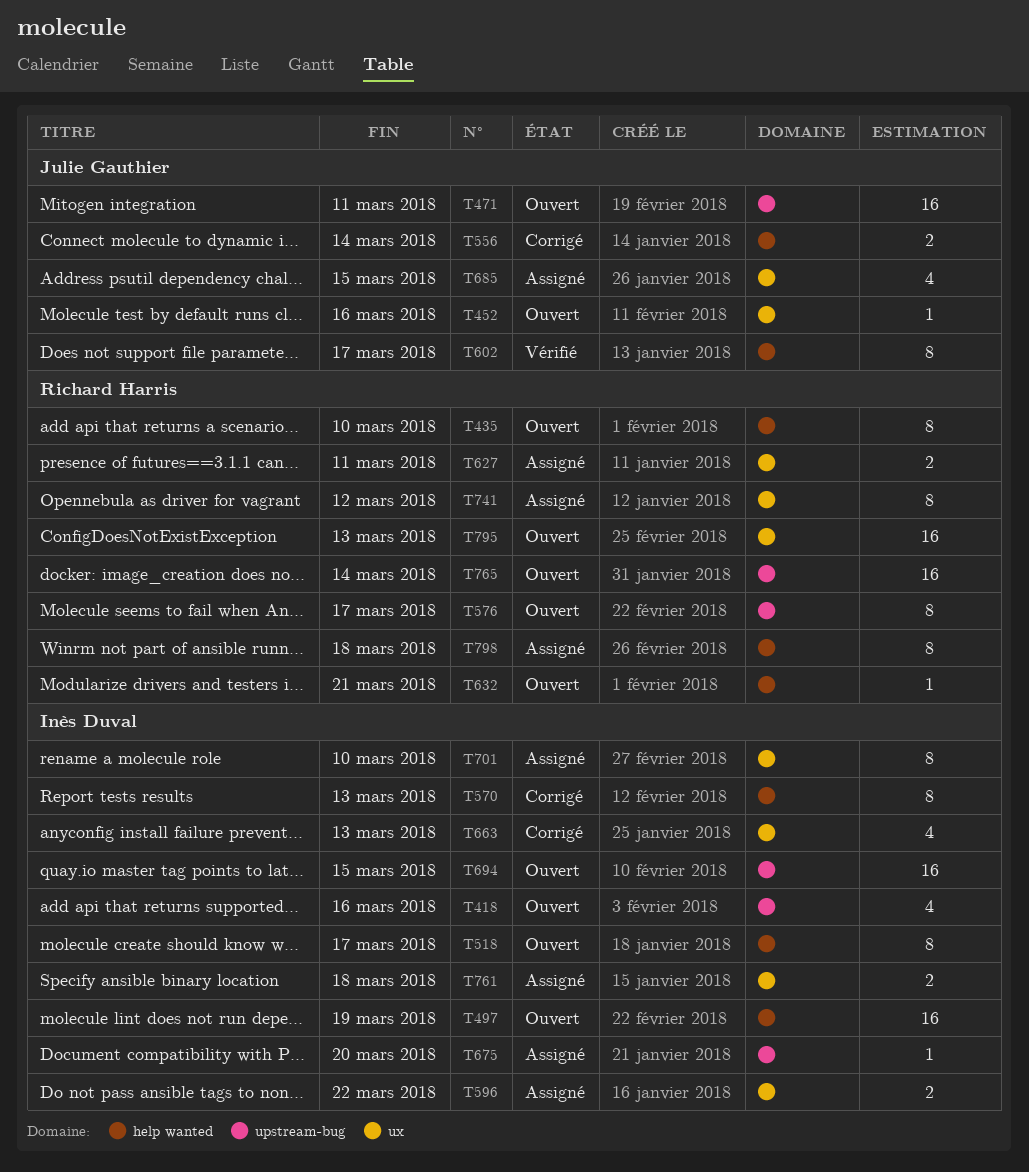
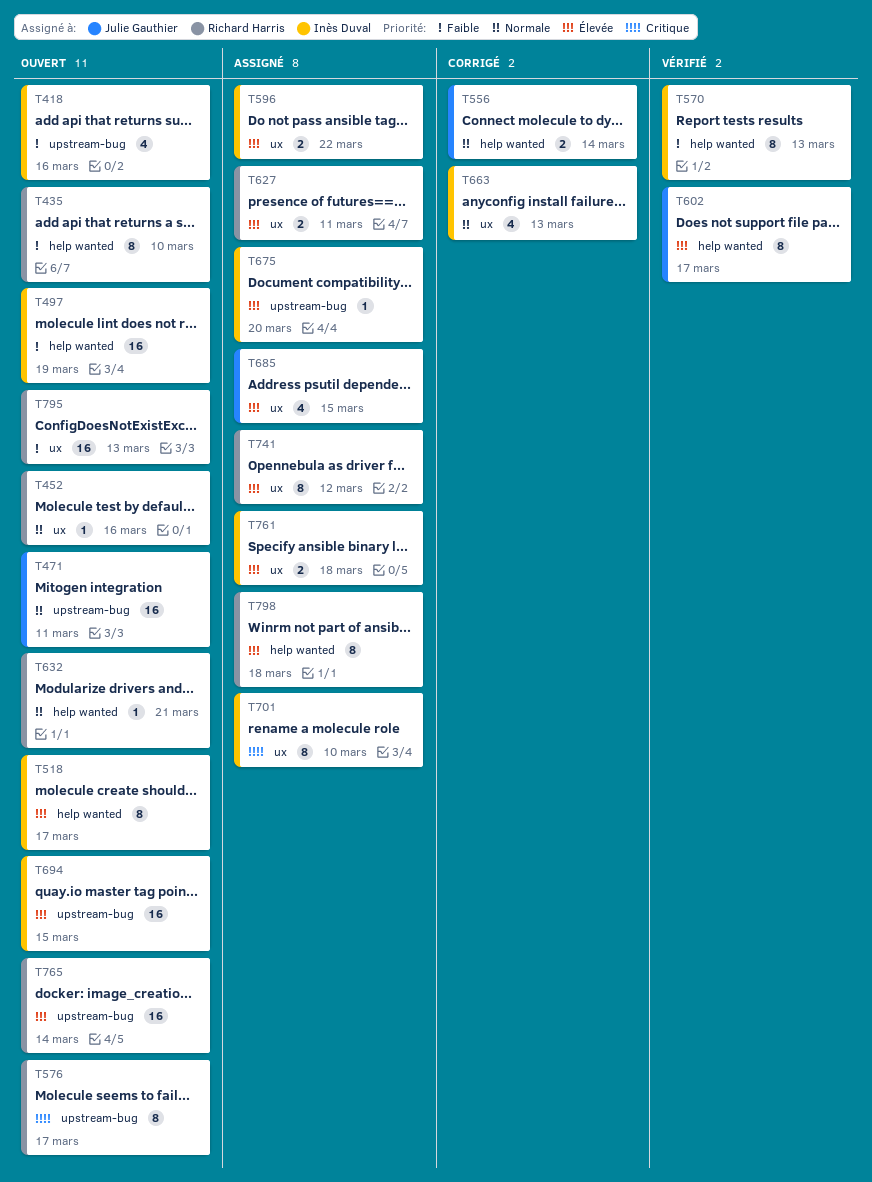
T452, owner: Julie Gauthier -> Richard Harris
T570, status: Corrigé -> Vérifié

